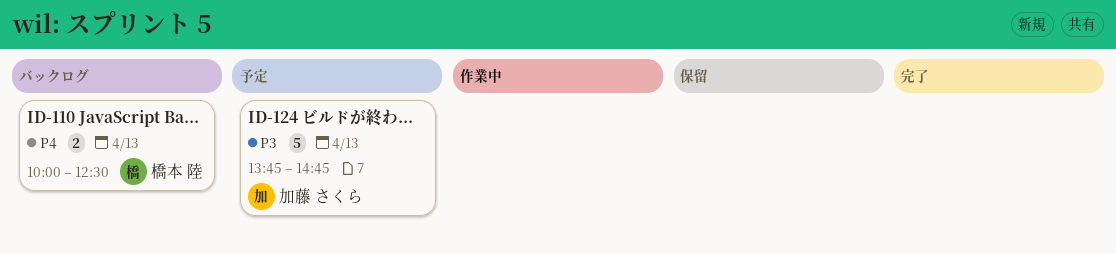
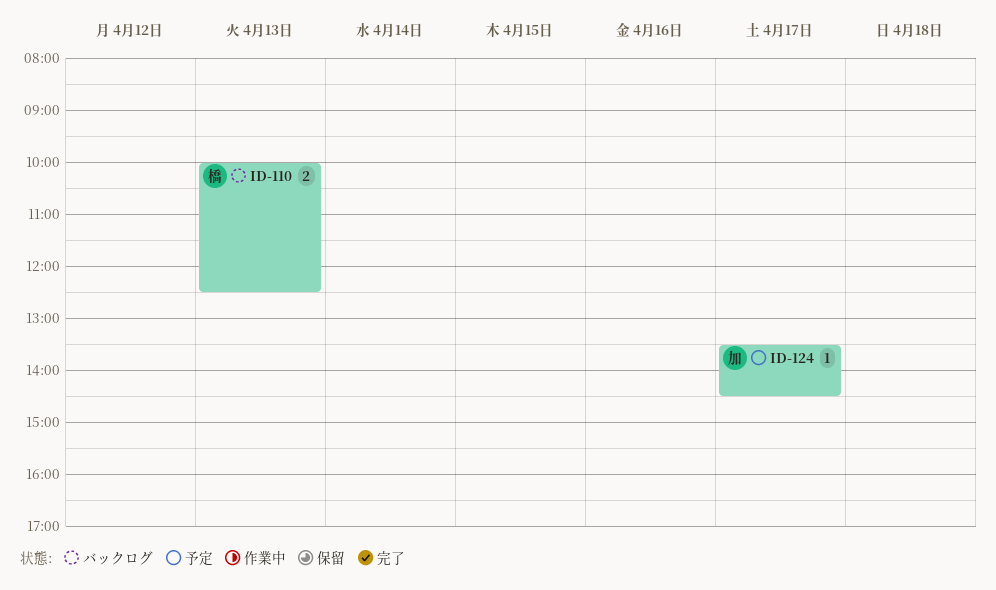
ID-124, estimate: 5 -> 1
ID-124, day: Apr 13 -> Apr 17
ID-124, begins: 13:45 -> 13:30
ID-124, ends: 14:45 -> 14:30

